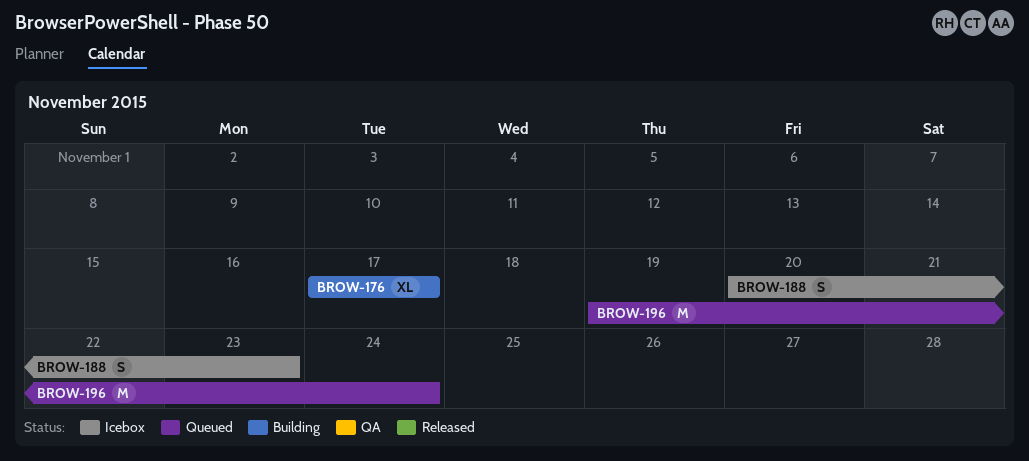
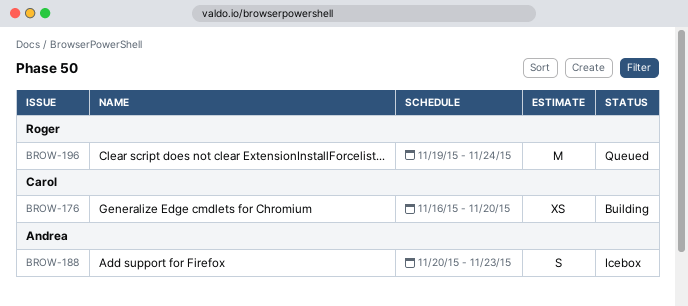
BROW-176, estimate: XL -> XS
BROW-176, start: Nov 17 -> Nov 16
BROW-176, due: Nov 17 -> Nov 20

